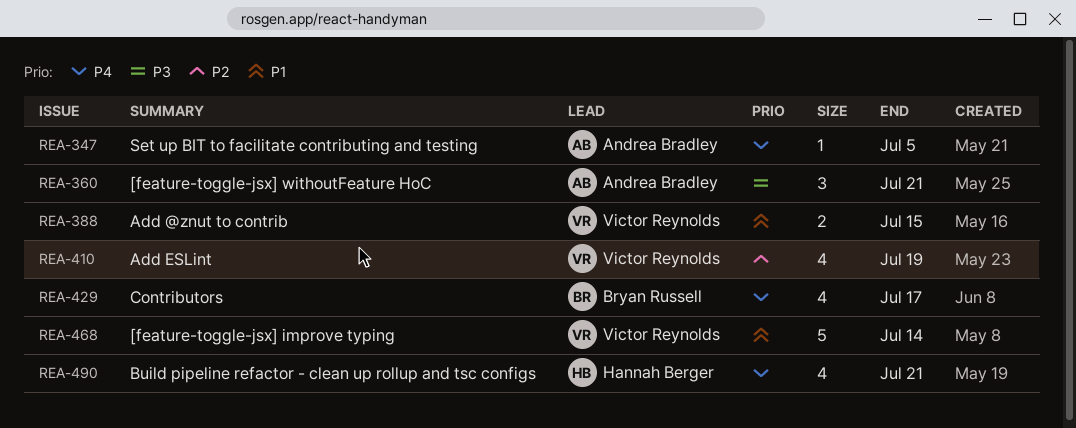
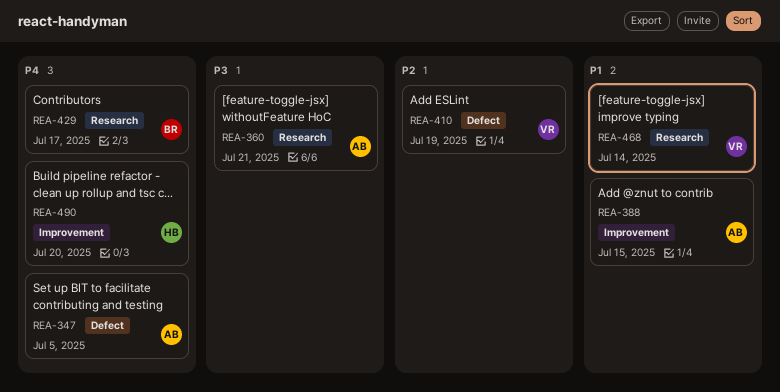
REA-388, owner: Victor Reynolds -> Andrea Bradley
REA-490, due: Jul 21 -> Jul 20

